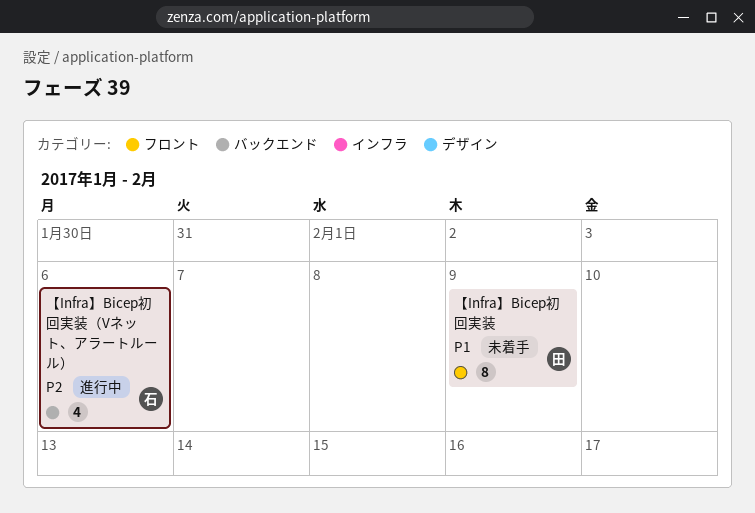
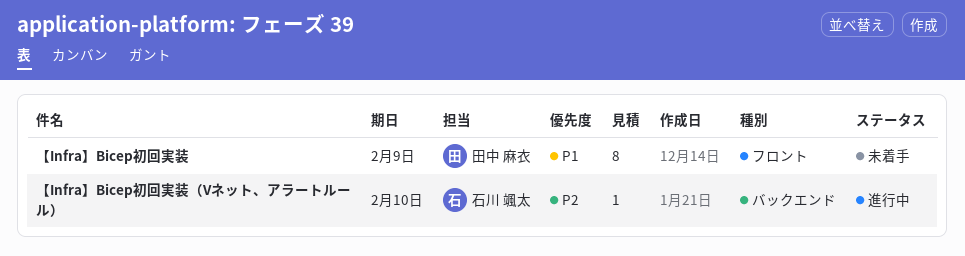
【Infra】Bicep初回実装（Vネット、アラートルール）, estimate: 4 -> 1
【Infra】Bicep初回実装（Vネット、アラートルール）, due: Feb 6 -> Feb 10

